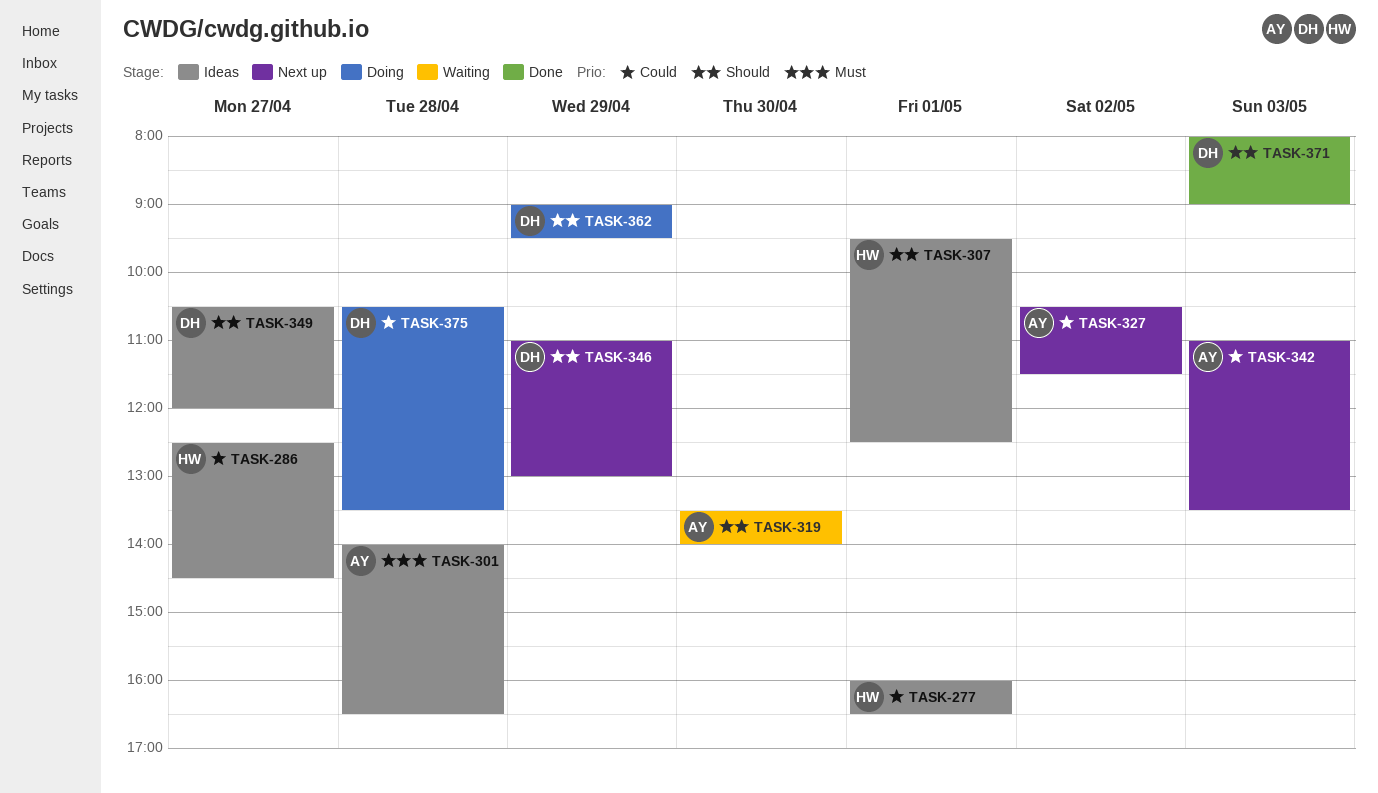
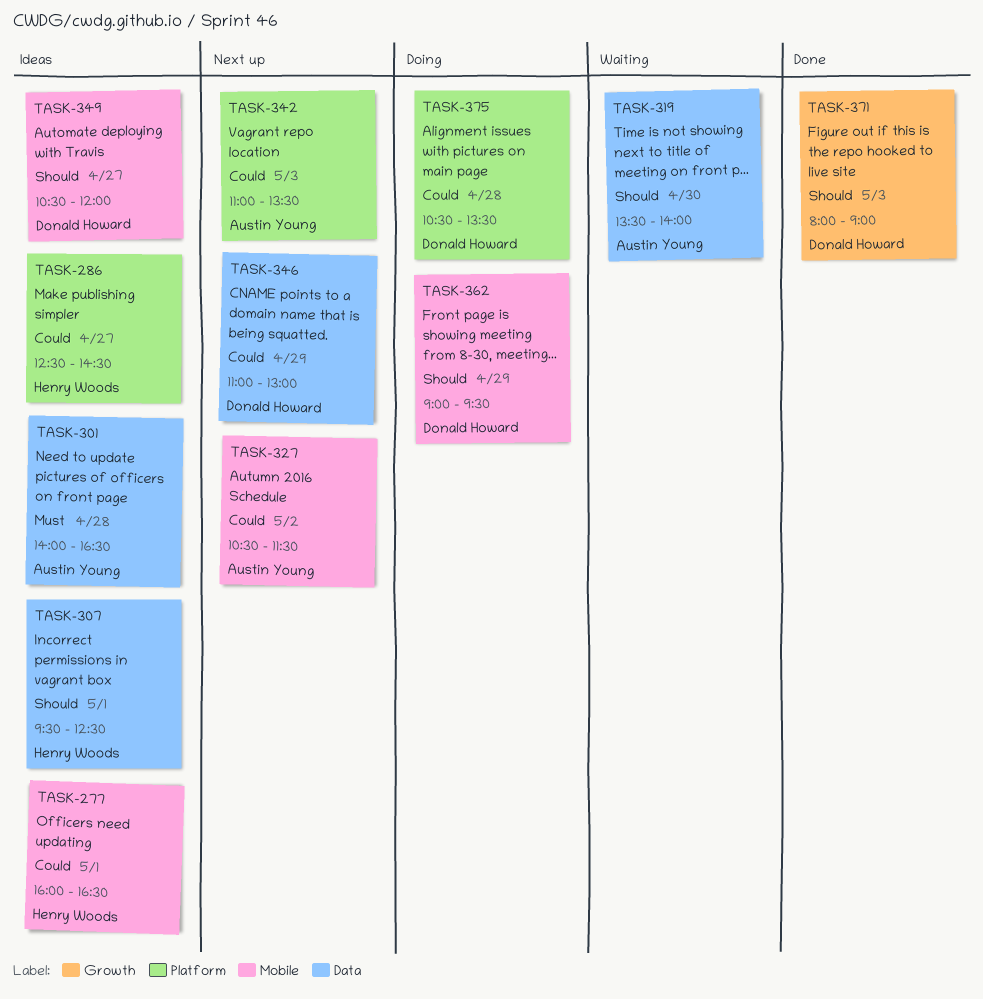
TASK-346, priority: Should -> Could

